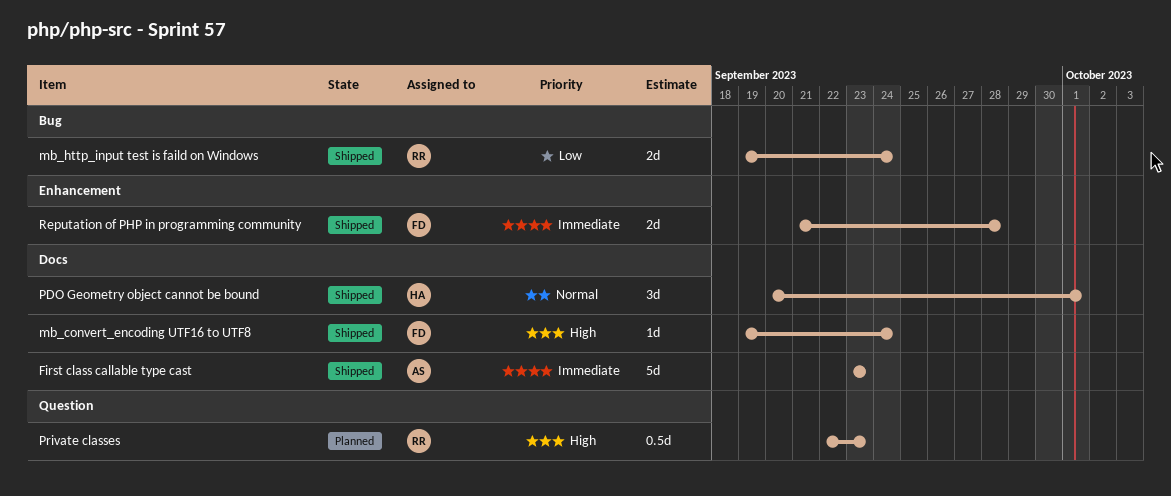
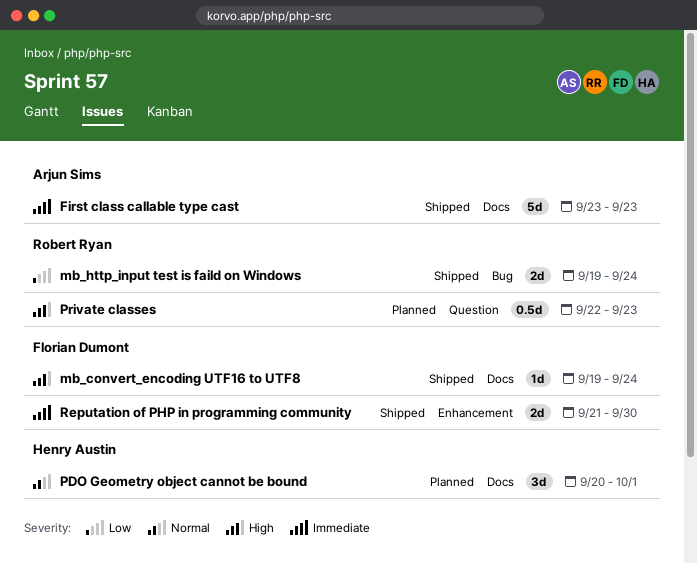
PDO Geometry object cannot be bound, status: Shipped -> Planned
Reputation of PHP in programming community, due: Sep 28 -> Sep 30

